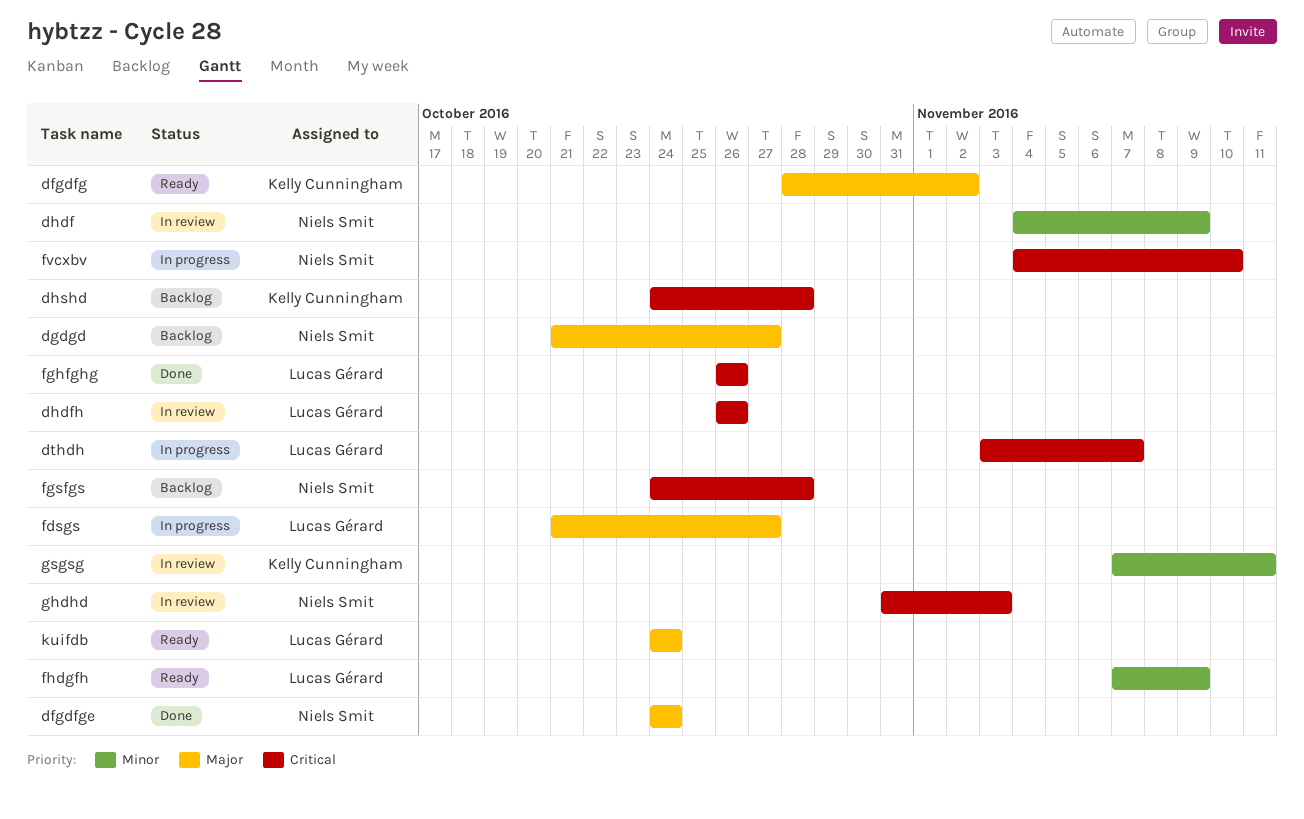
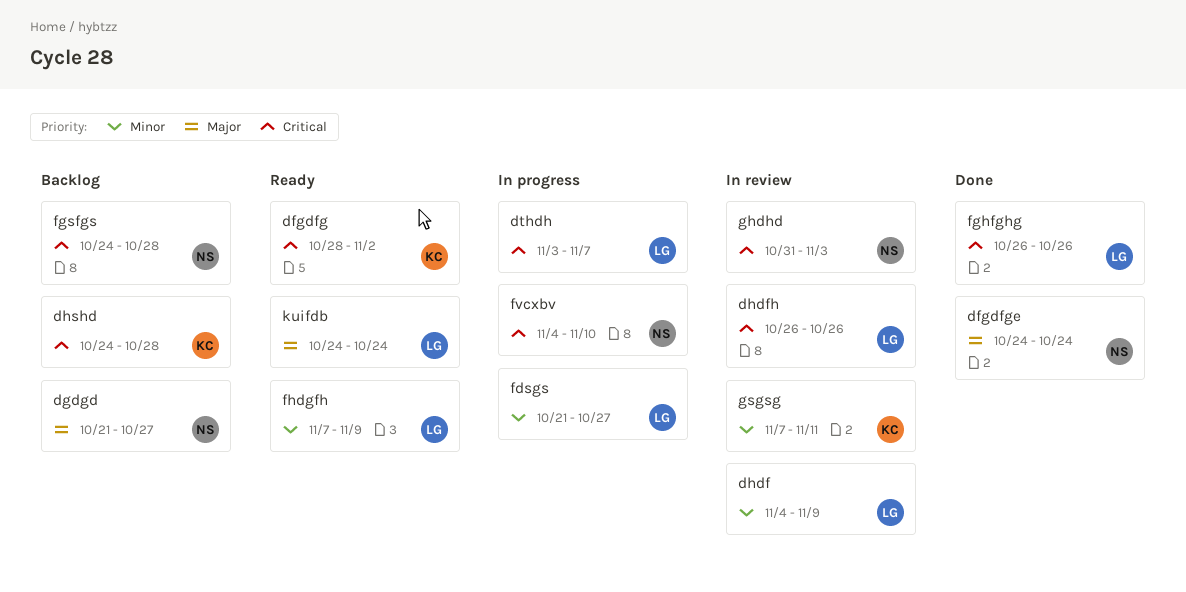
dfgdfg, priority: Major -> Critical
dhdf, owner: Niels Smit -> Lucas Gérard
fdsgs, priority: Major -> Minor

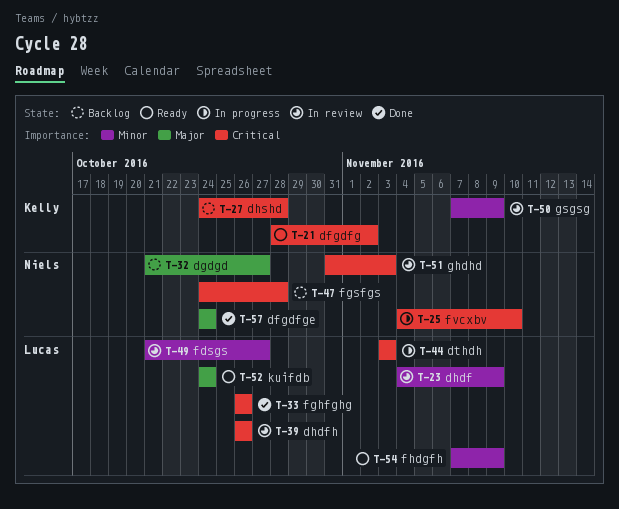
dthdh, due: Nov 7 -> Nov 3
fdsgs, status: In progress -> In review
gsgsg, due: Nov 11 -> Nov 9

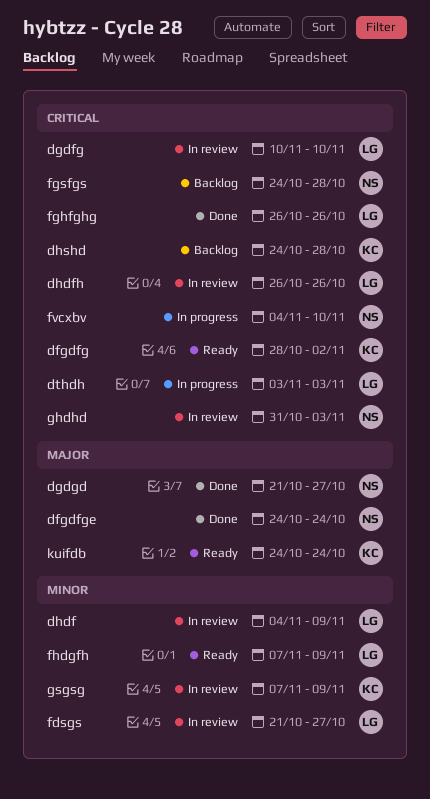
dgdfg: none -> present
dgdgd, status: Backlog -> Done
kuifdb, owner: Lucas -> Kelly

